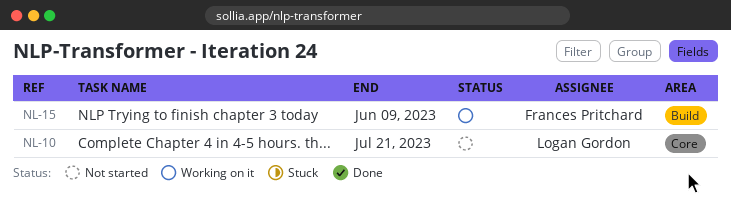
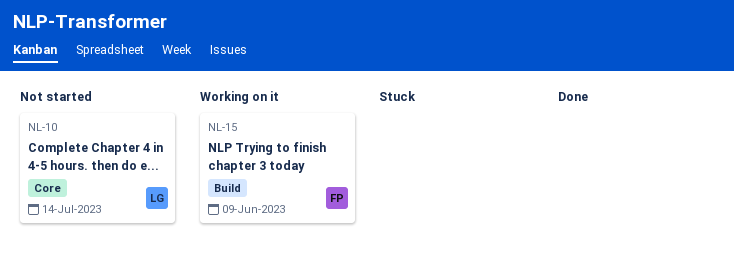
NL-10, due: Jul 21 -> Jul 14

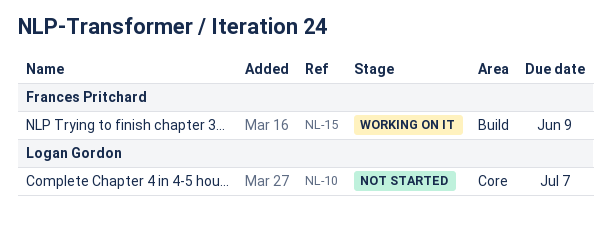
NL-10, due: Jul 14 -> Jul 7

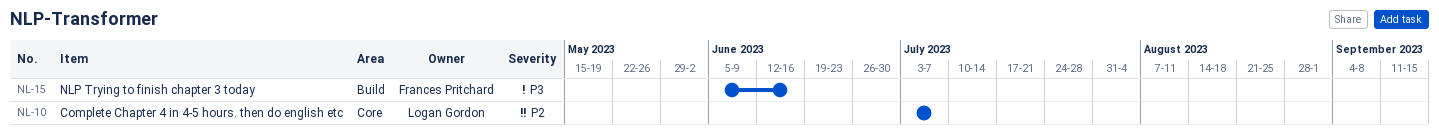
NL-15, due: Jun 9 -> Jun 16

